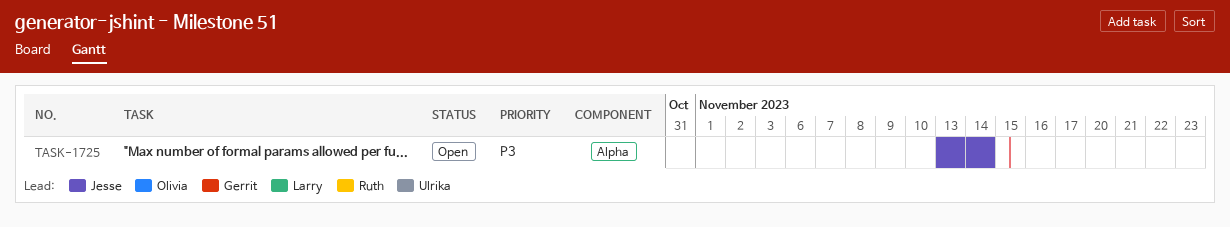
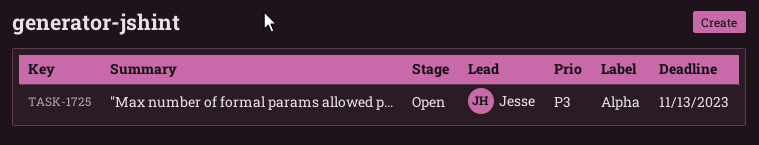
TASK-1725, due: Nov 14 -> Nov 13

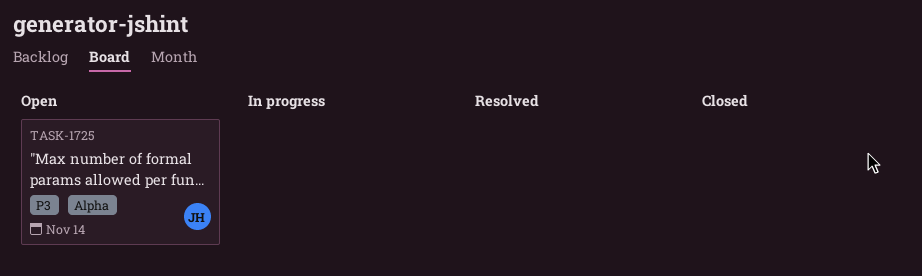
TASK-1725, due: Nov 13 -> Nov 14

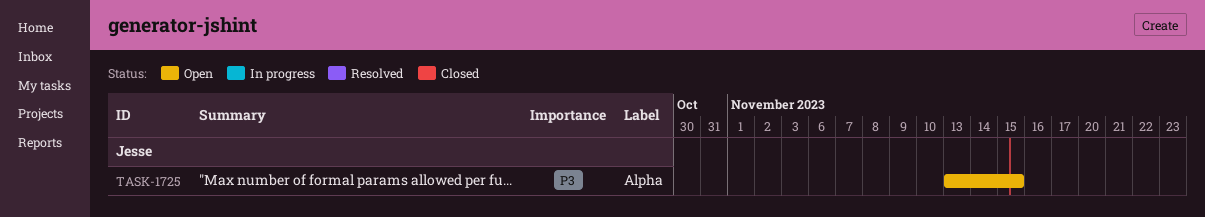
TASK-1725, due: Nov 14 -> Nov 15

